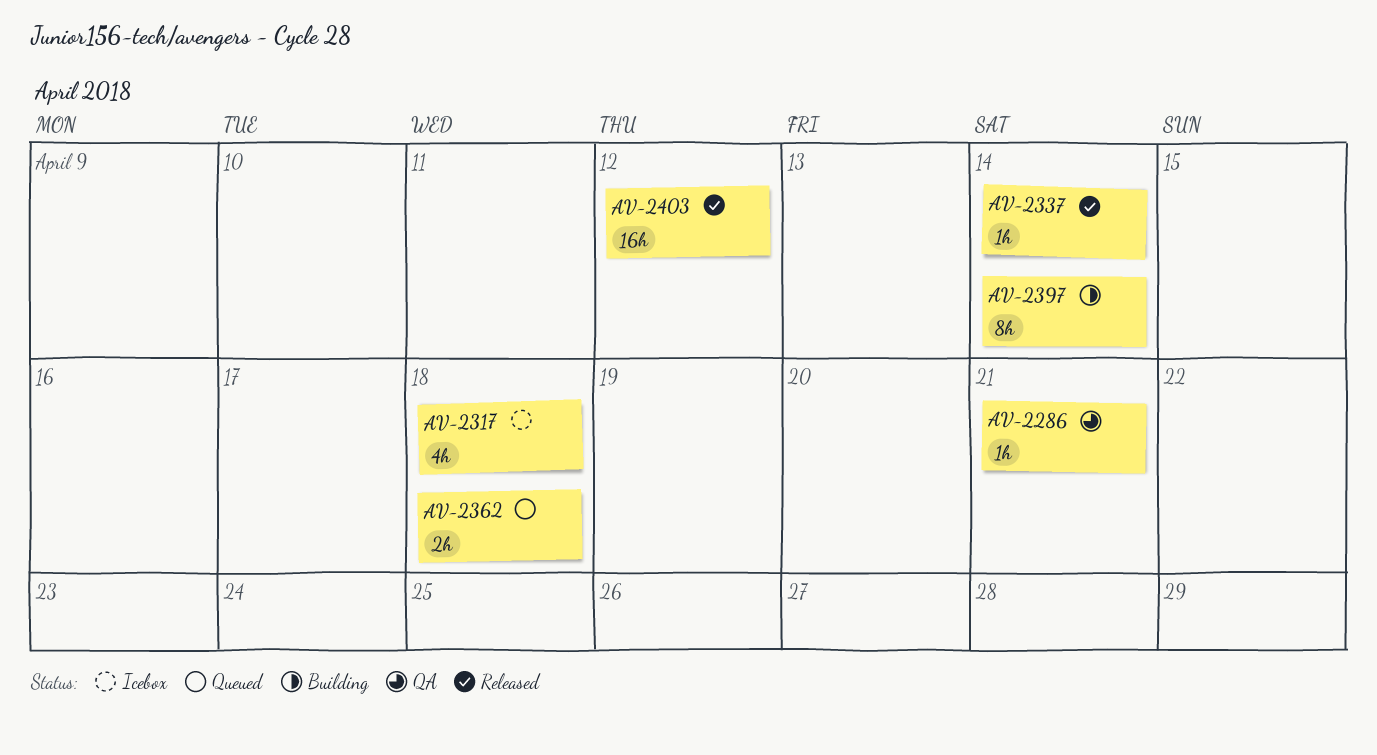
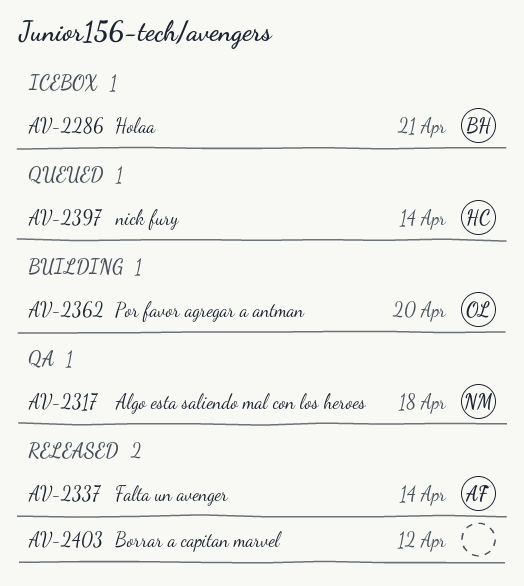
AV-2286, status: QA -> Icebox
AV-2317, status: Icebox -> QA
AV-2362, status: Queued -> Building
AV-2362, due: Apr 18 -> Apr 20
AV-2397, status: Building -> Queued

